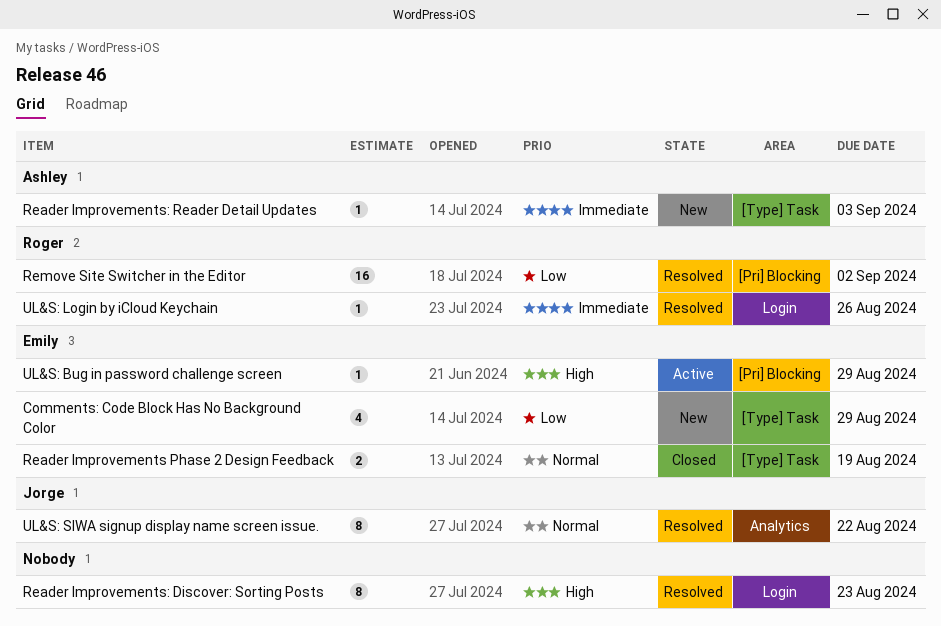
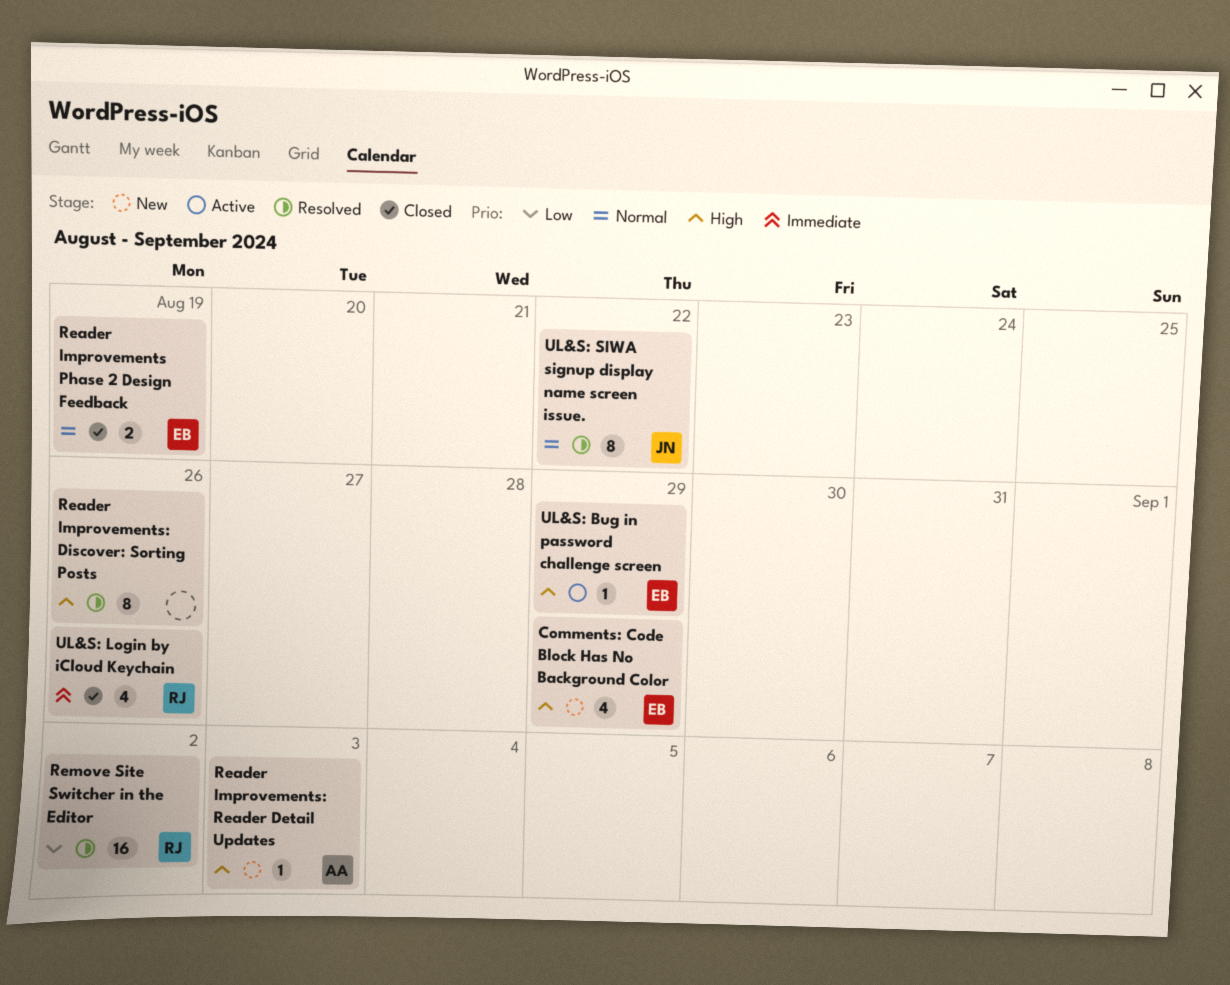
Comments: Code Block Has No Background Color, priority: Low -> High
Reader Improvements: Discover: Sorting Posts, due: Aug 23 -> Aug 26
Reader Improvements: Reader Detail Updates, priority: Immediate -> High
UL&S: Login by iCloud Keychain, status: Resolved -> Closed
UL&S: Login by iCloud Keychain, estimate: 1 -> 4

